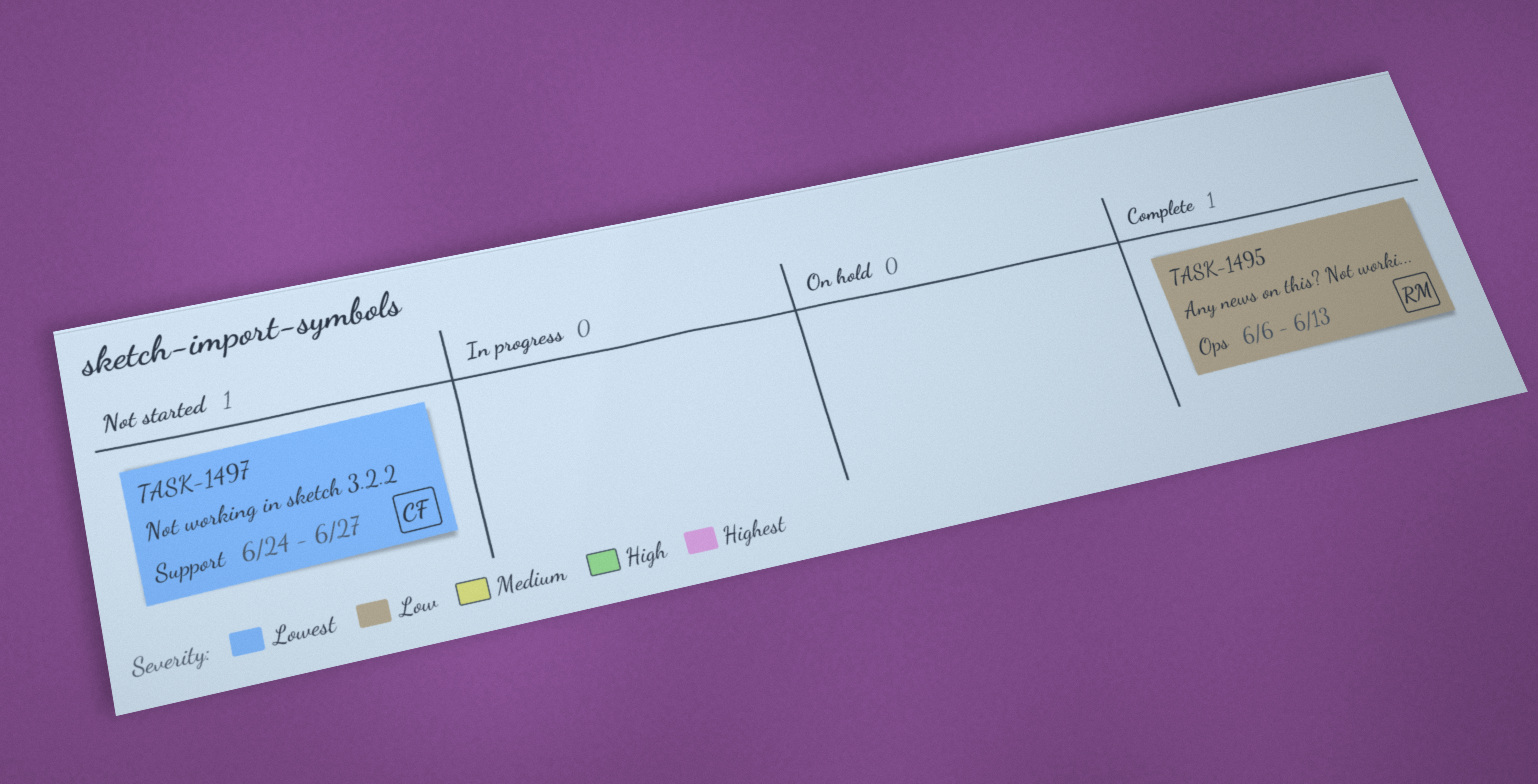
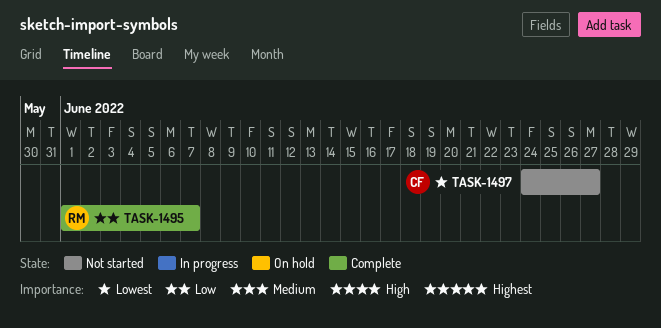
TASK-1495, start: Jun 6 -> Jun 1
TASK-1495, due: Jun 13 -> Jun 7

